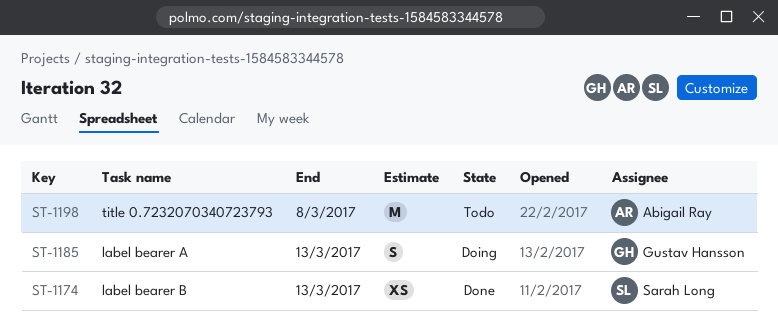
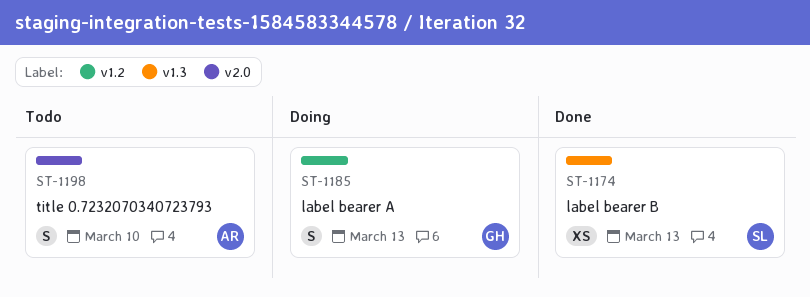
ST-1198, estimate: M -> S
ST-1198, due: Mar 8 -> Mar 10

